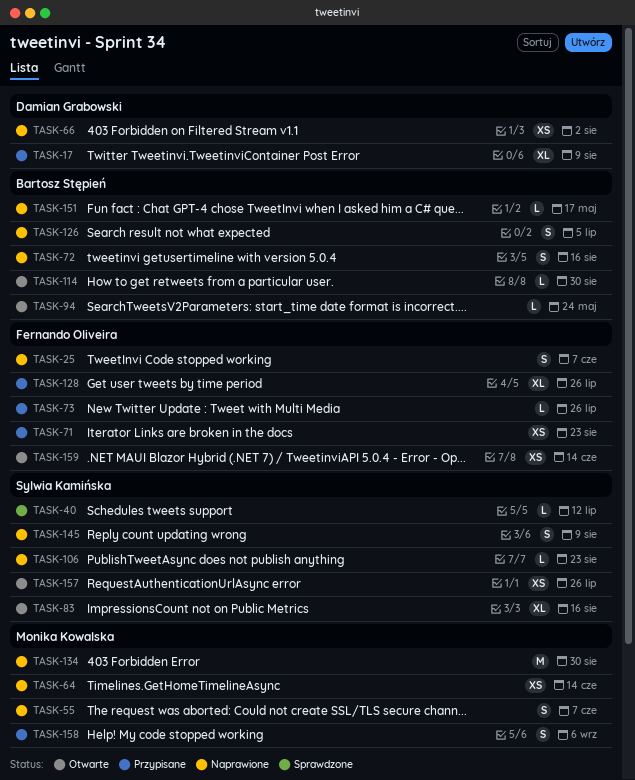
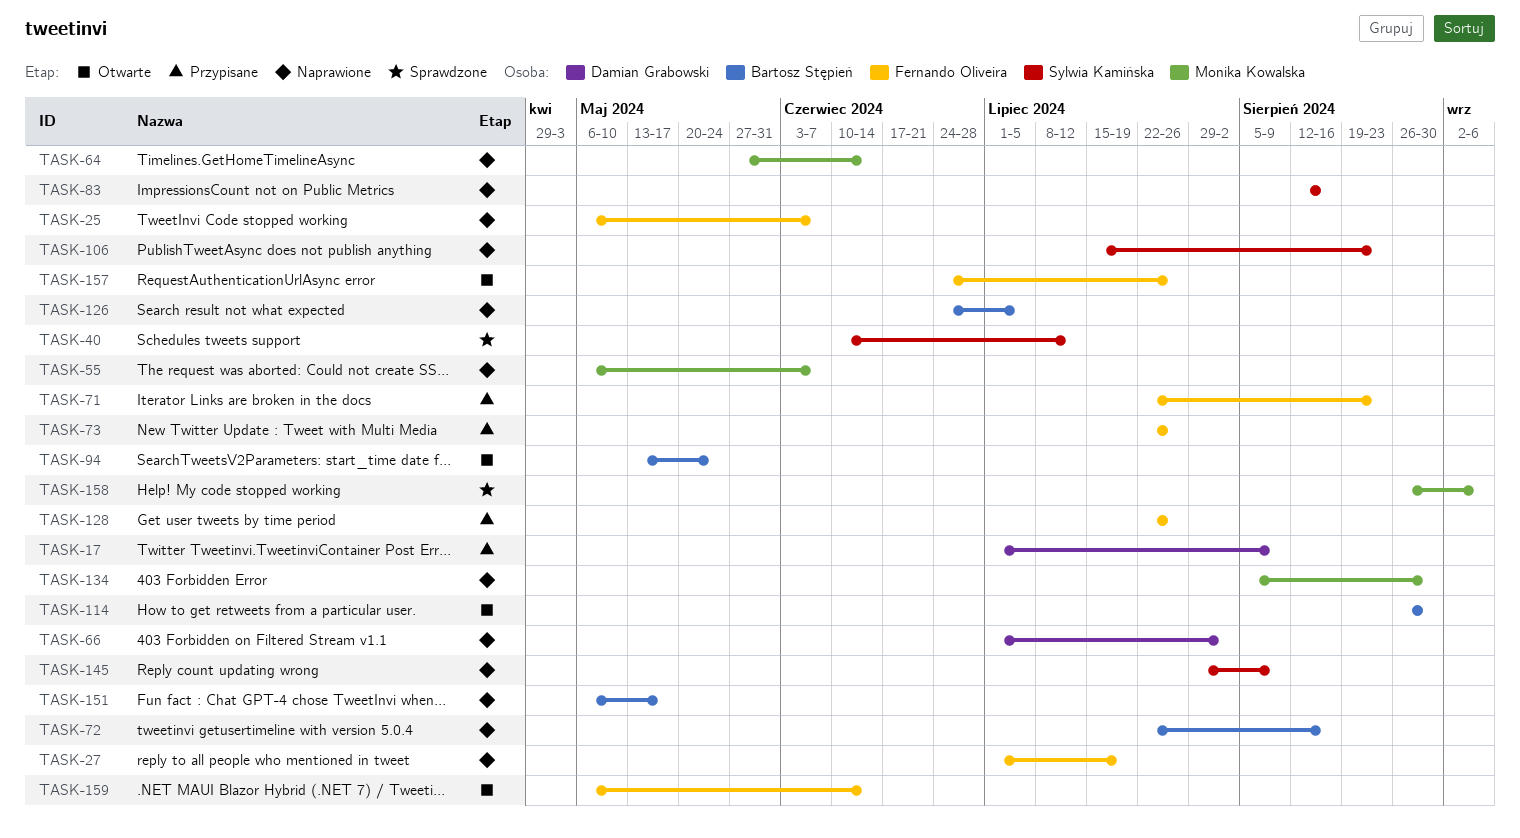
TASK-27: none -> present
TASK-83, status: Otwarte -> Naprawione
TASK-157, owner: Sylwia Kamińska -> Fernando Oliveira
TASK-158, status: Przypisane -> Sprawdzone

